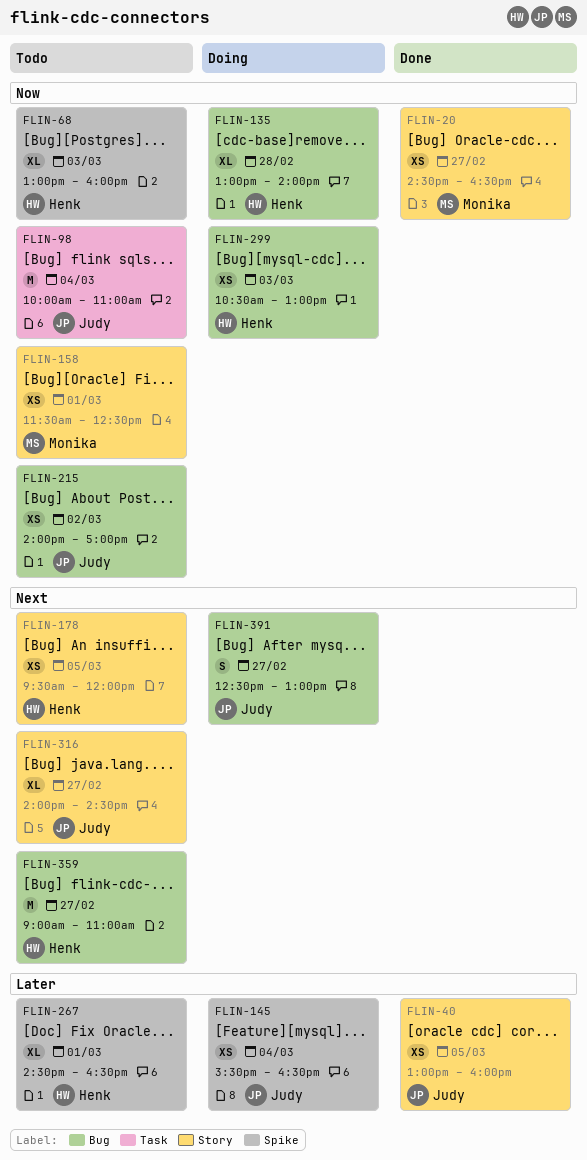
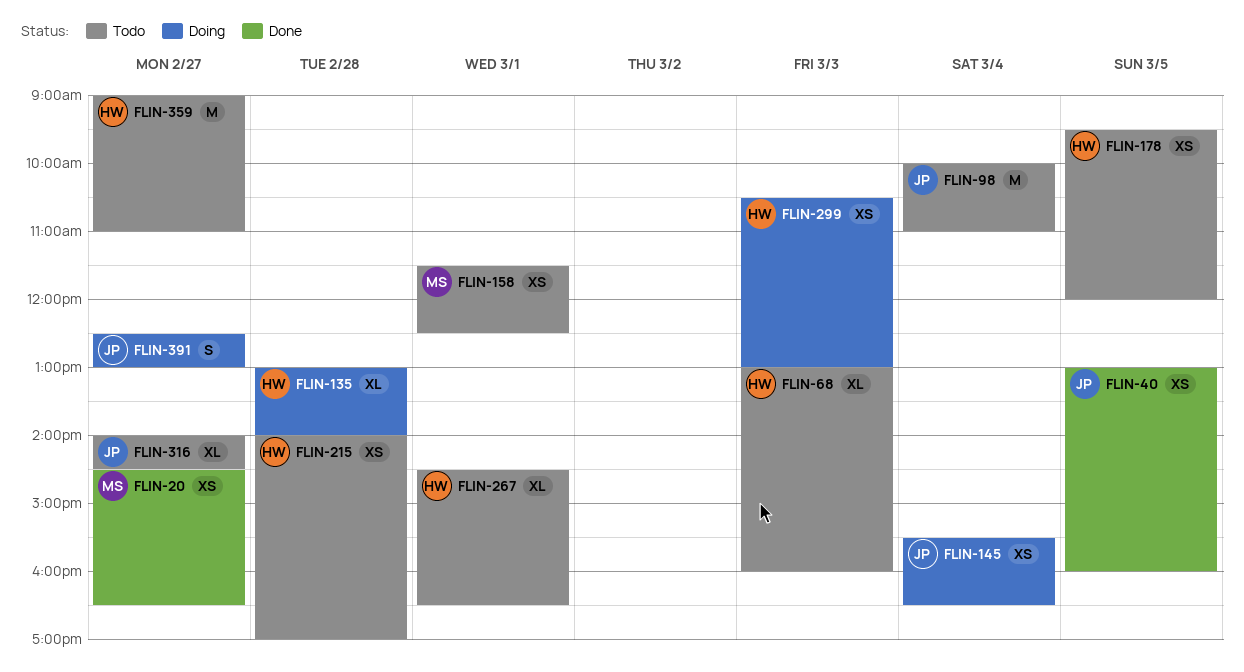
FLIN-215, owner: Judy -> Henk
FLIN-215, day: Mar 2 -> Feb 28

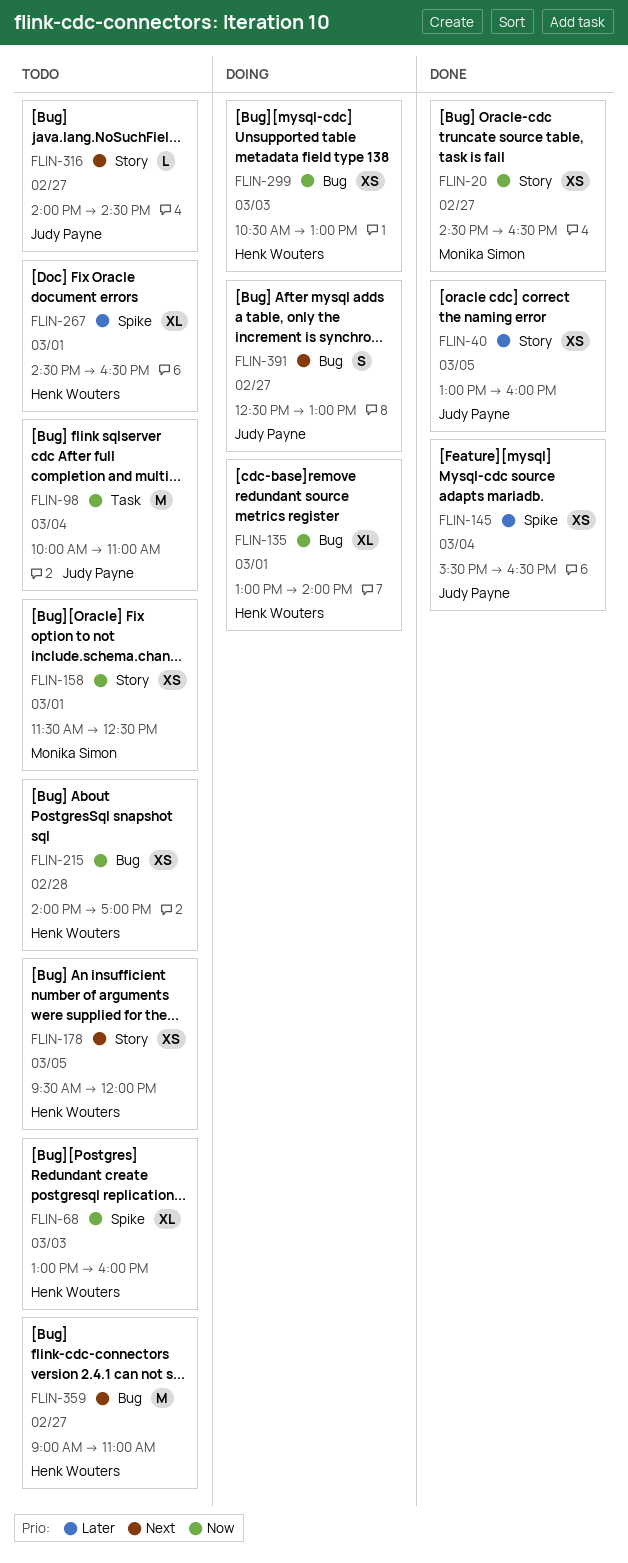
FLIN-135, day: Feb 28 -> Mar 1
FLIN-145, status: Doing -> Done
FLIN-316, estimate: XL -> L

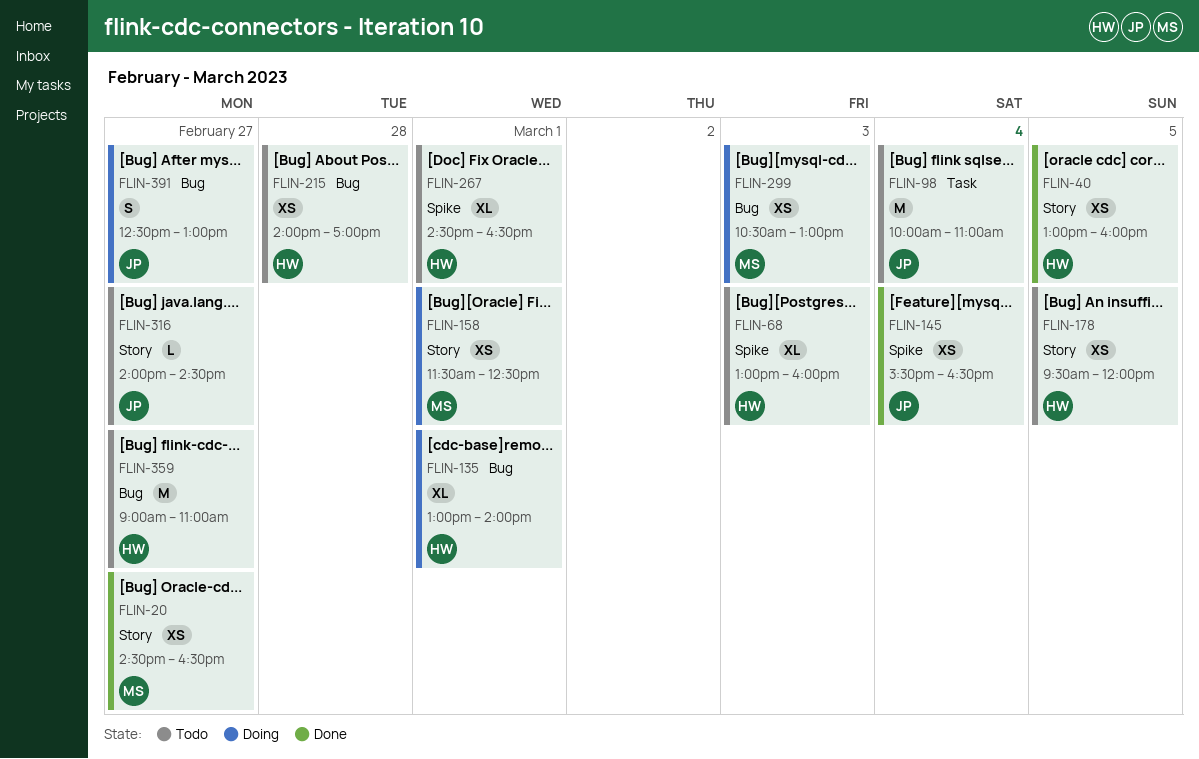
FLIN-40, owner: Judy Payne -> Henk Wouters
FLIN-158, status: Todo -> Doing
FLIN-299, owner: Henk Wouters -> Monika Simon

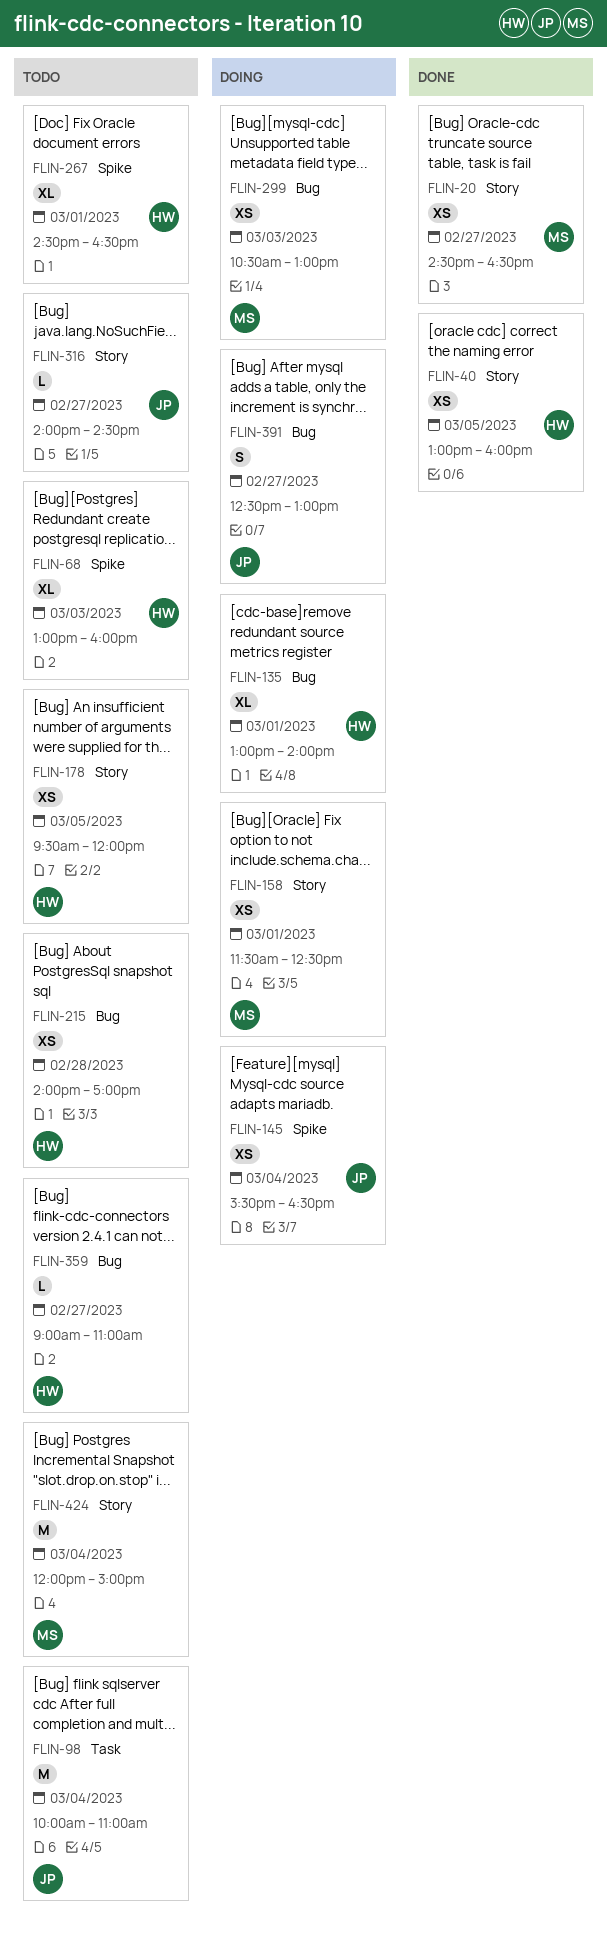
FLIN-145, status: Done -> Doing
FLIN-359, estimate: M -> L
FLIN-424: none -> present

